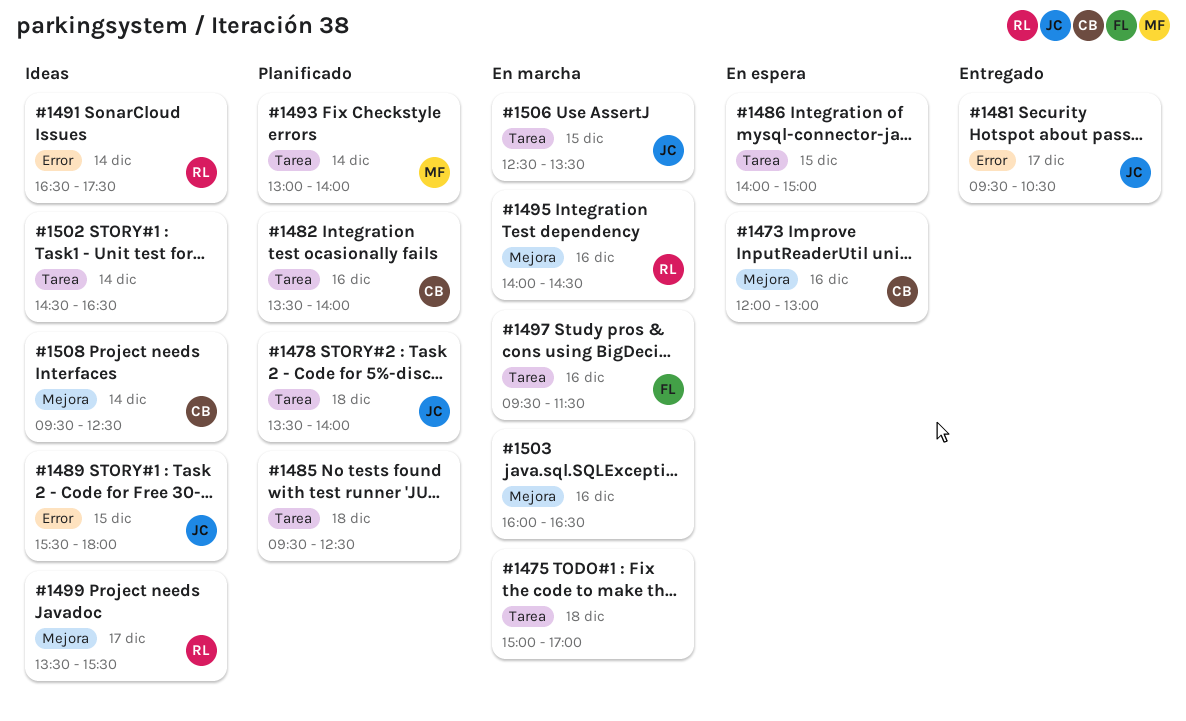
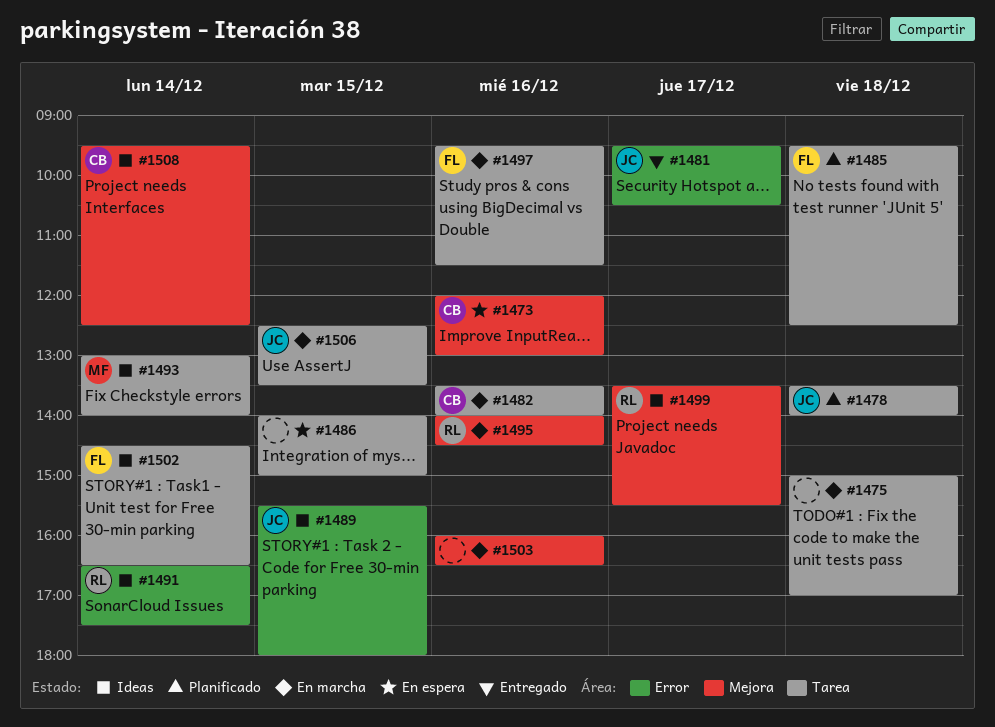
#1482, status: Planificado -> En marcha
#1485, owner: none -> FL
#1493, status: Planificado -> Ideas
#1502, owner: none -> FL

